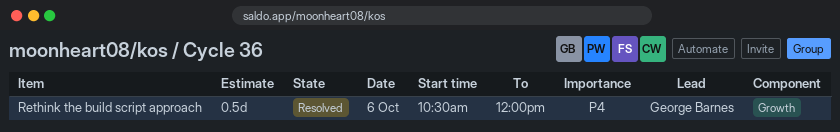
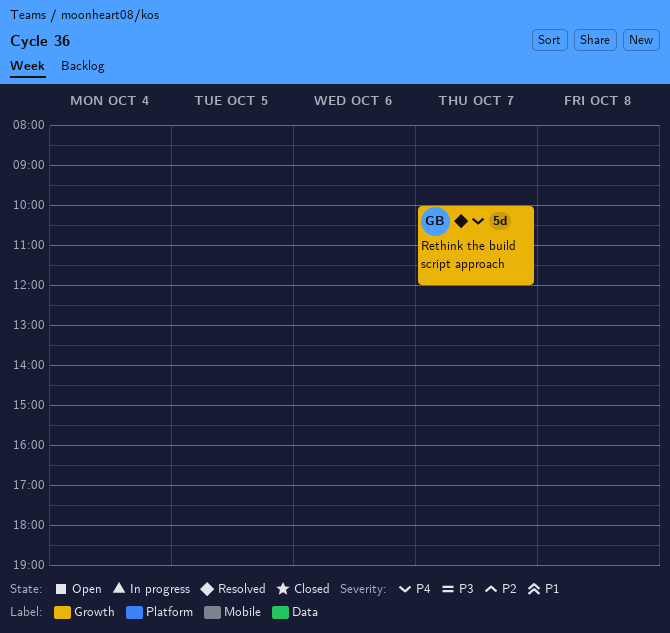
Rethink the build script approach, estimate: 0.5d -> 5d
Rethink the build script approach, day: Oct 6 -> Oct 7
Rethink the build script approach, begins: 10:30 -> 10:00

